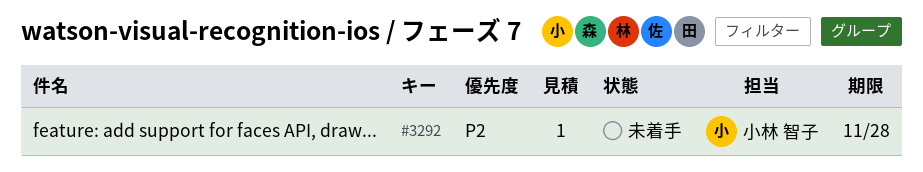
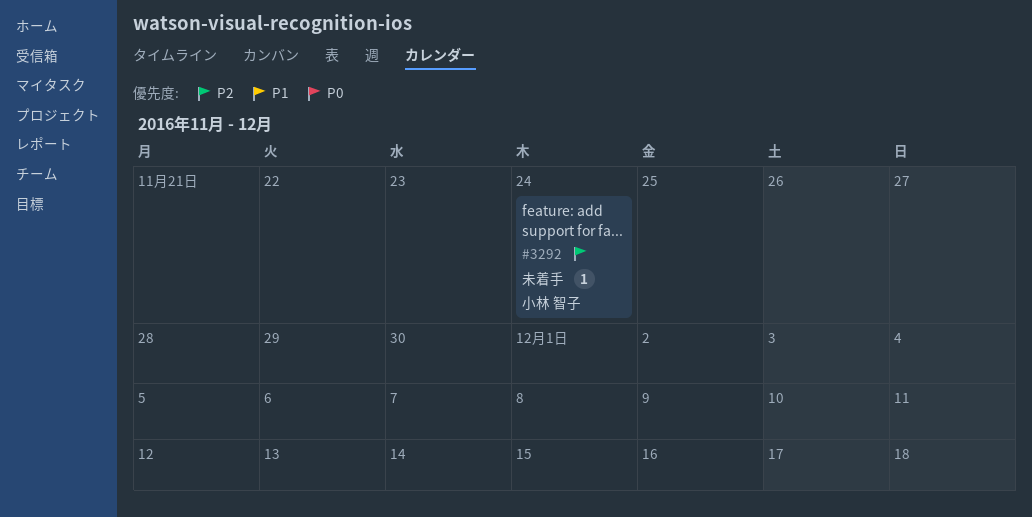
#3292, due: Nov 28 -> Nov 24

